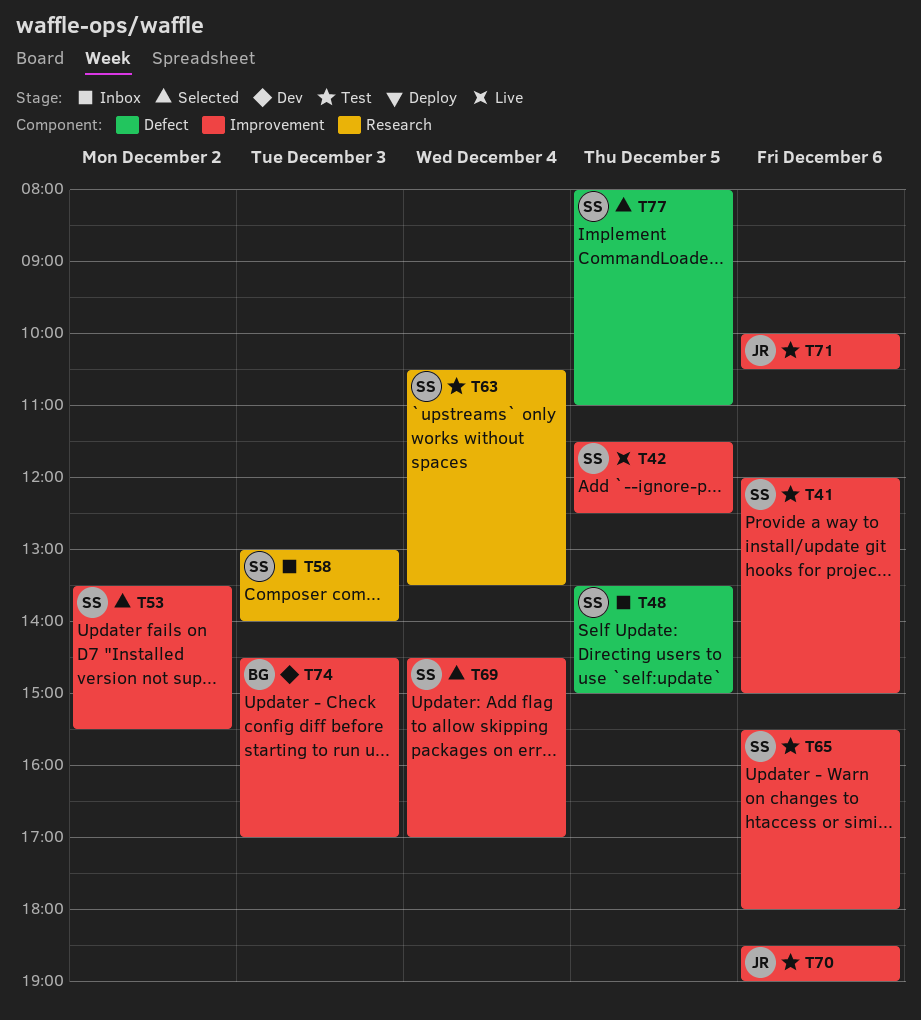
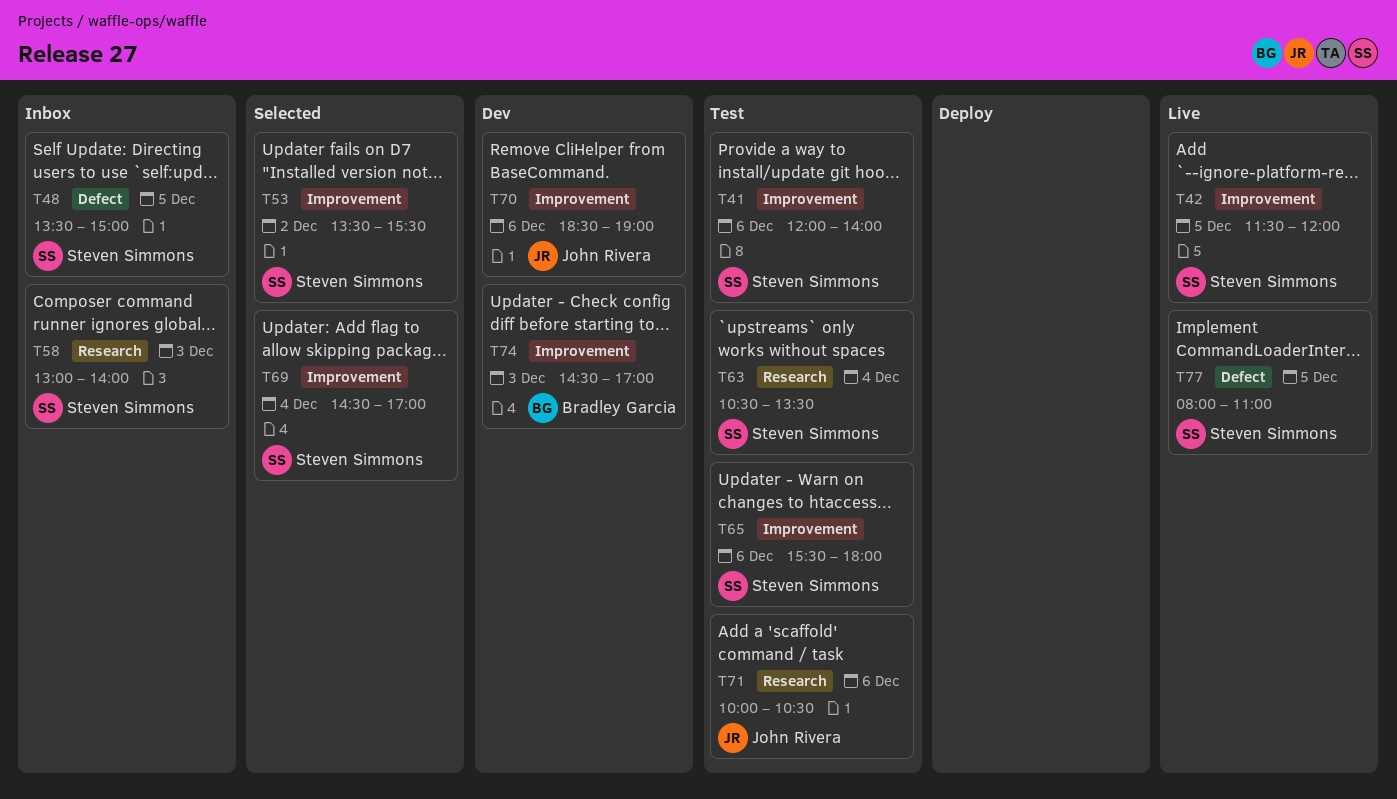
T41, ends: 15:00 -> 14:00
T42, ends: 12:30 -> 12:00
T70, status: Test -> Dev
T71, label: Improvement -> Research
T77, status: Selected -> Live

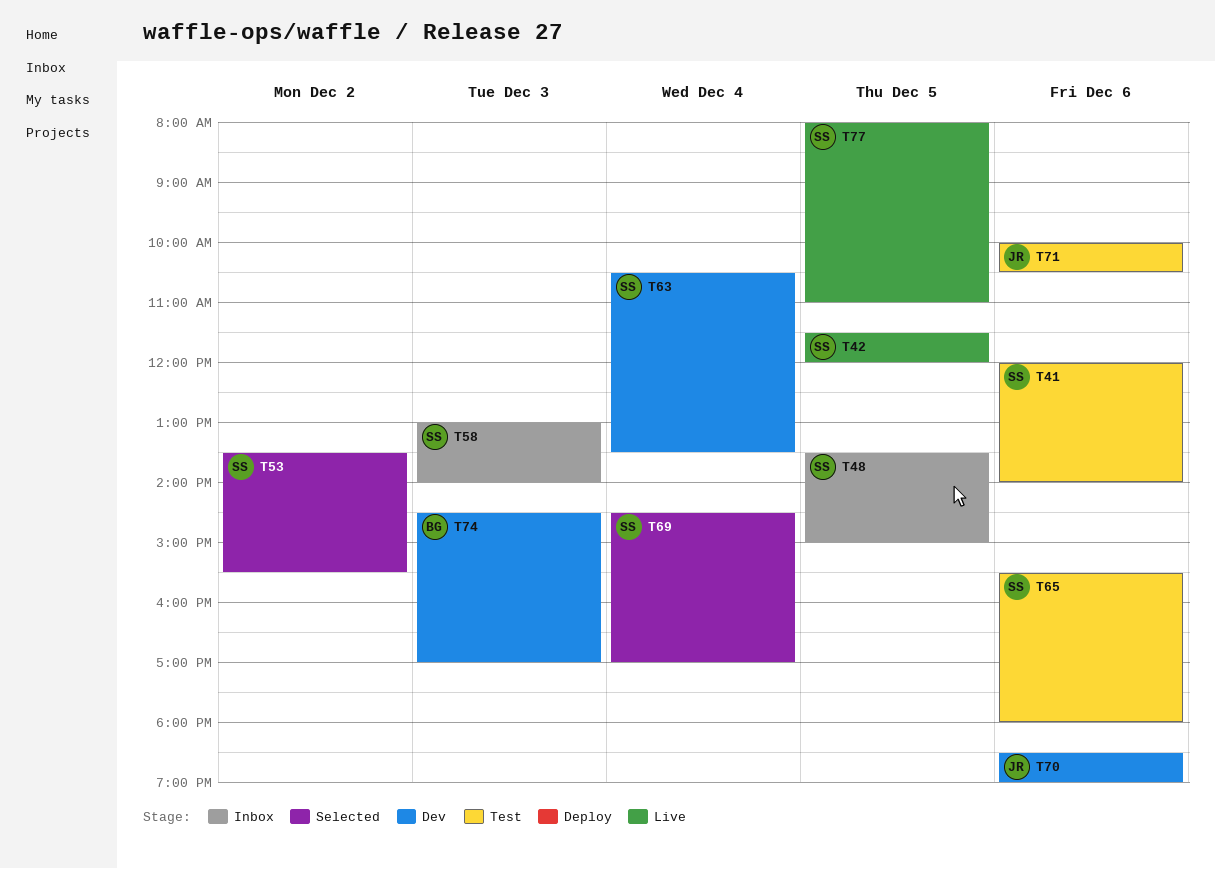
T63, status: Test -> Dev

